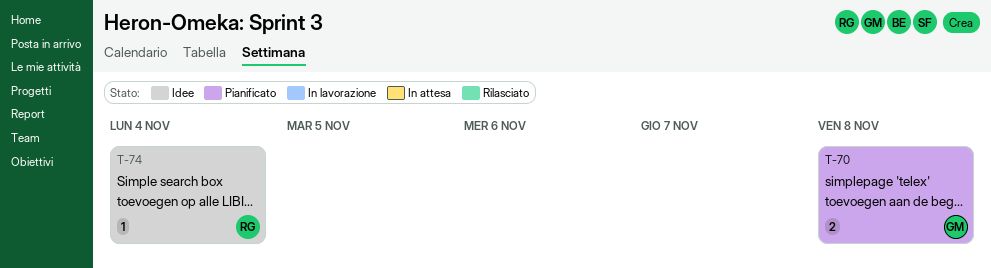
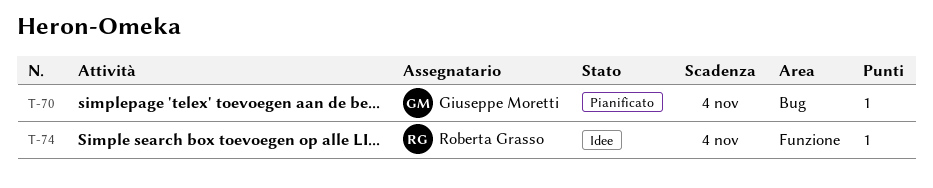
T-70, estimate: 2 -> 1
T-70, due: Nov 8 -> Nov 4

